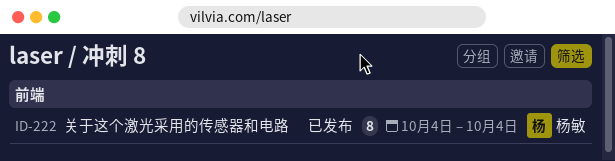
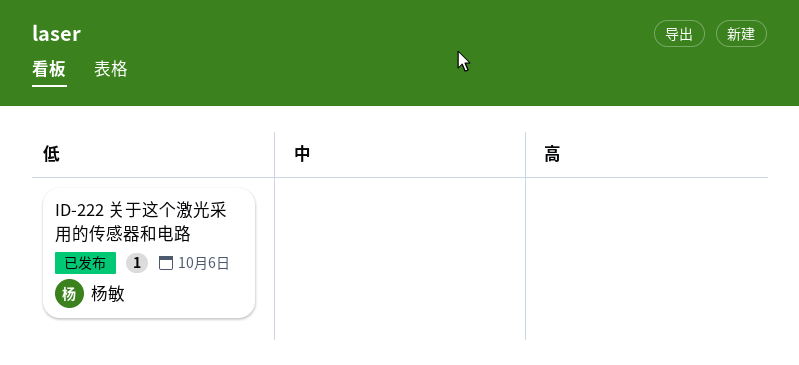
ID-222, estimate: 8 -> 1
ID-222, due: Oct 4 -> Oct 6

